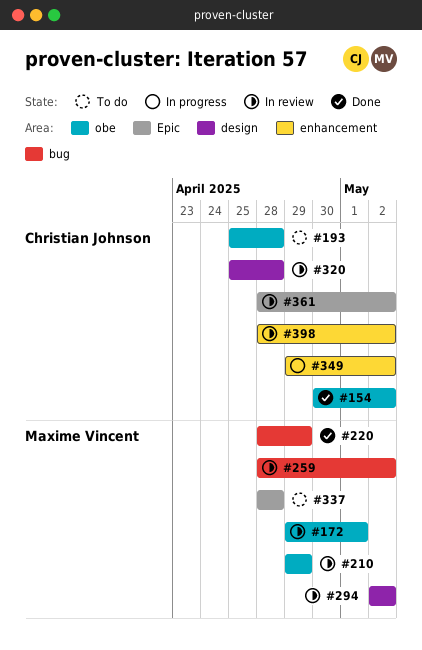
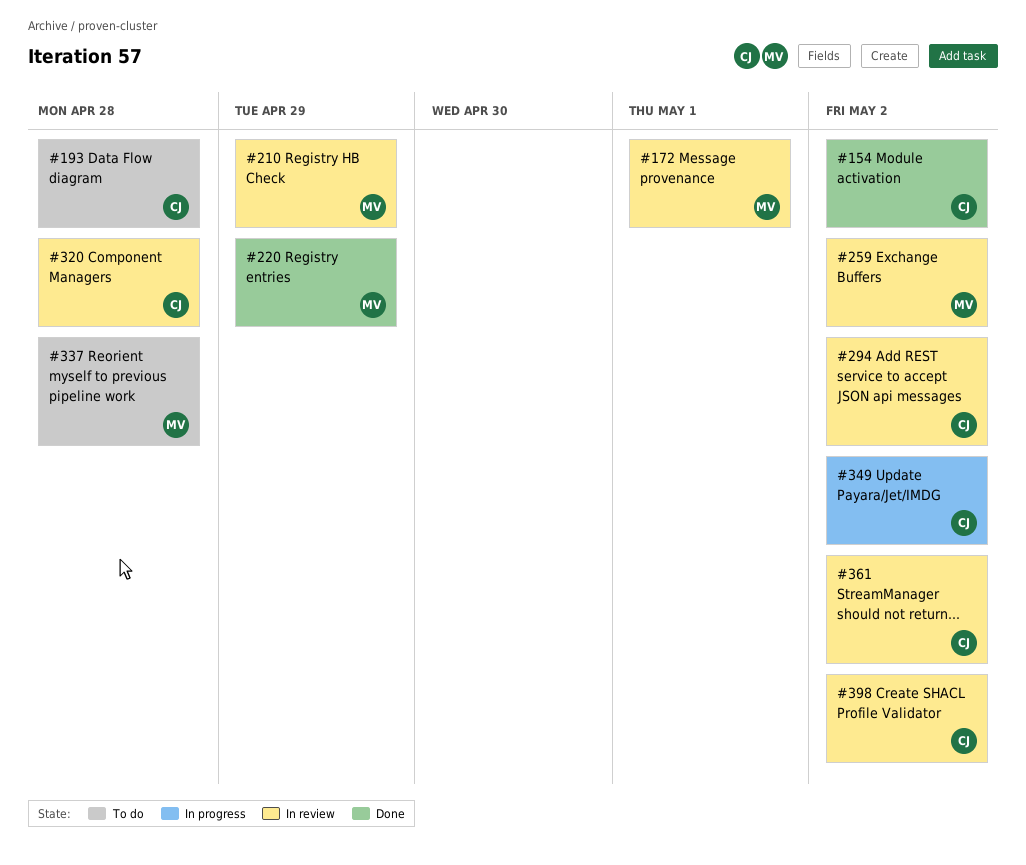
#294, owner: Maxime Vincent -> Christian Johnson

